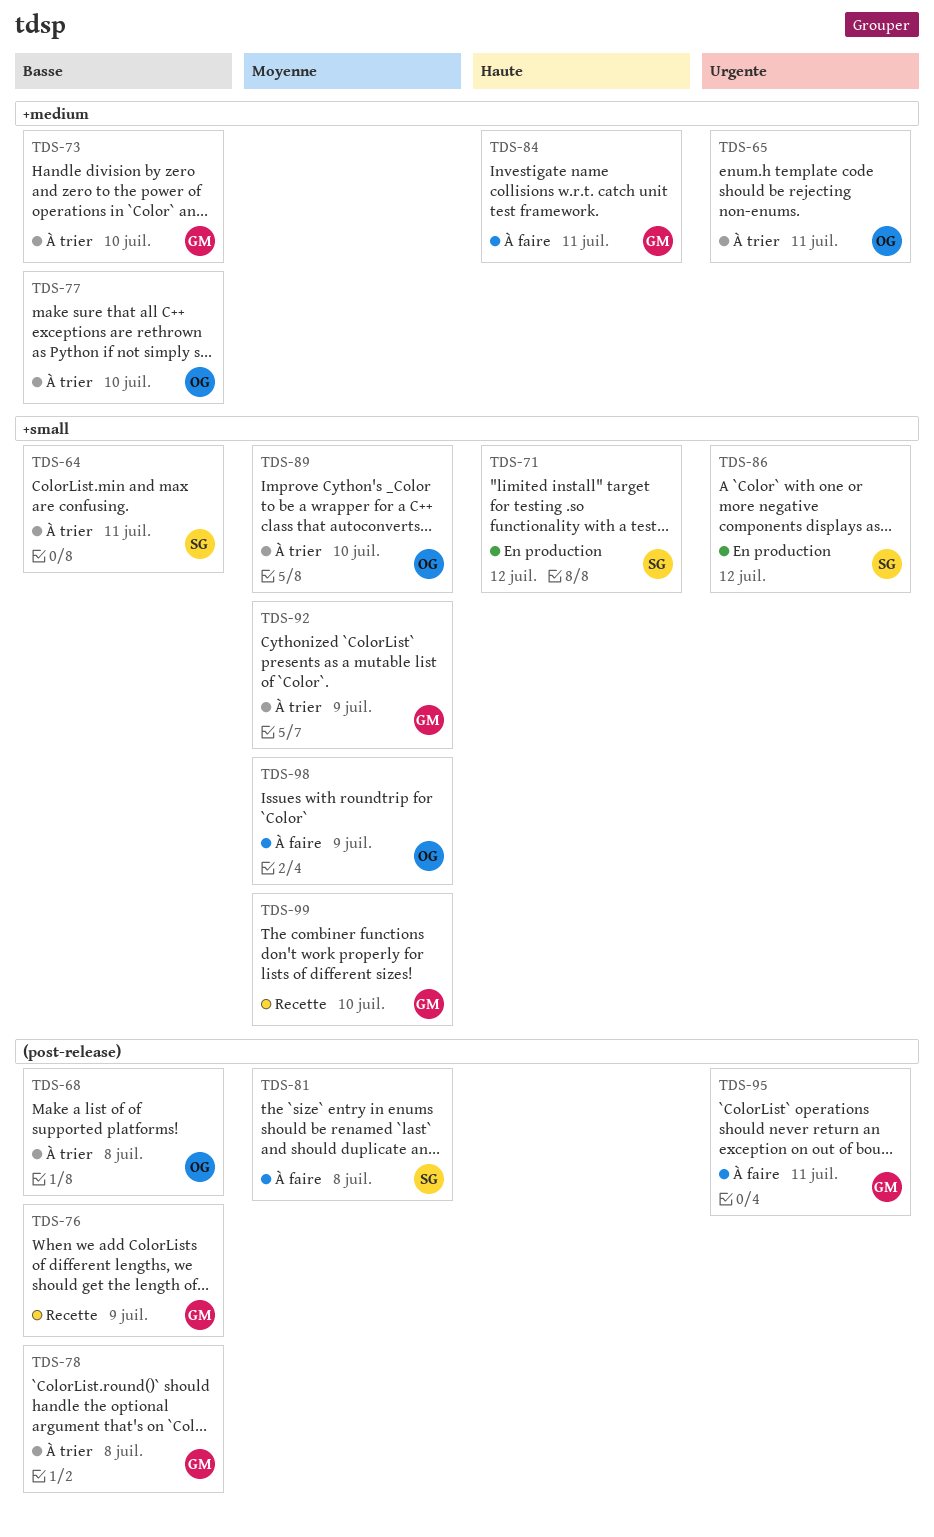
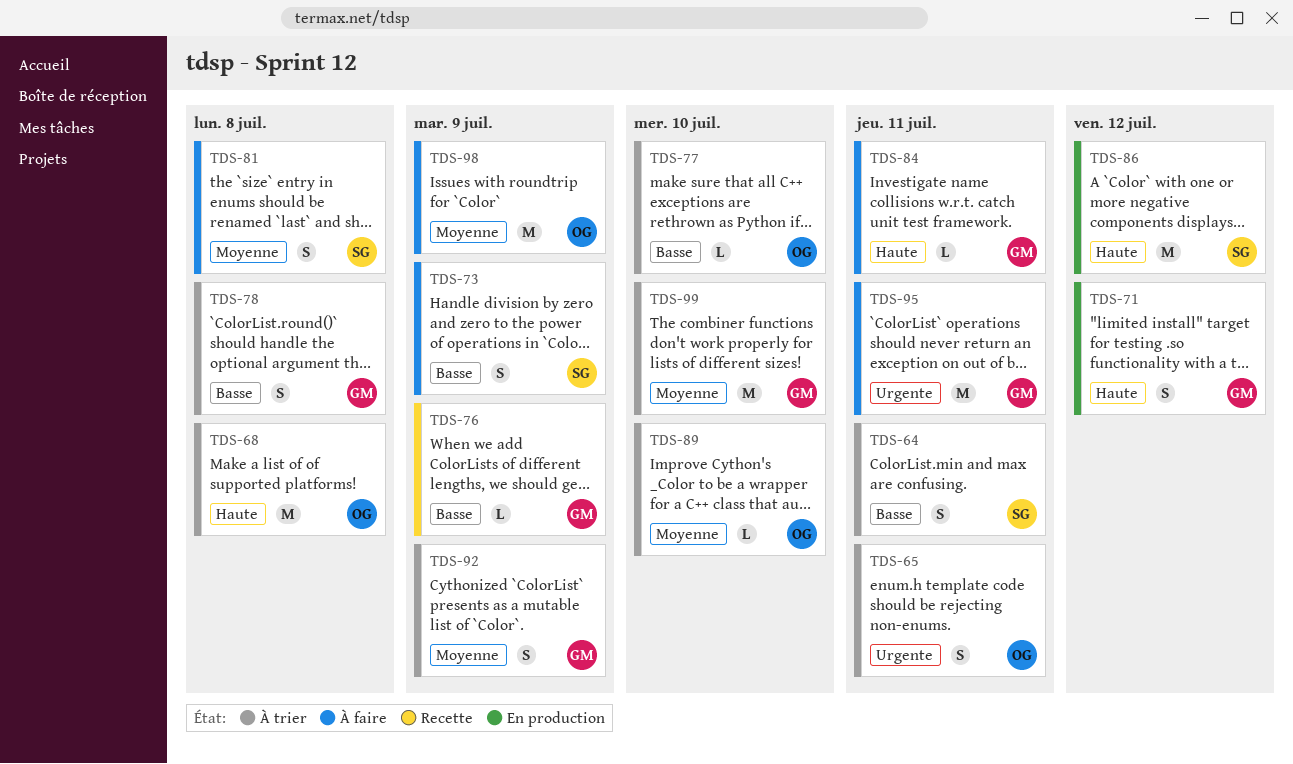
TDS-68, priority: Basse -> Haute
TDS-71, owner: SG -> GM
TDS-73, status: À trier -> À faire
TDS-73, owner: GM -> SG
TDS-73, due: Jul 10 -> Jul 9
TDS-86, priority: Urgente -> Haute
TDS-99, status: Recette -> À trier

